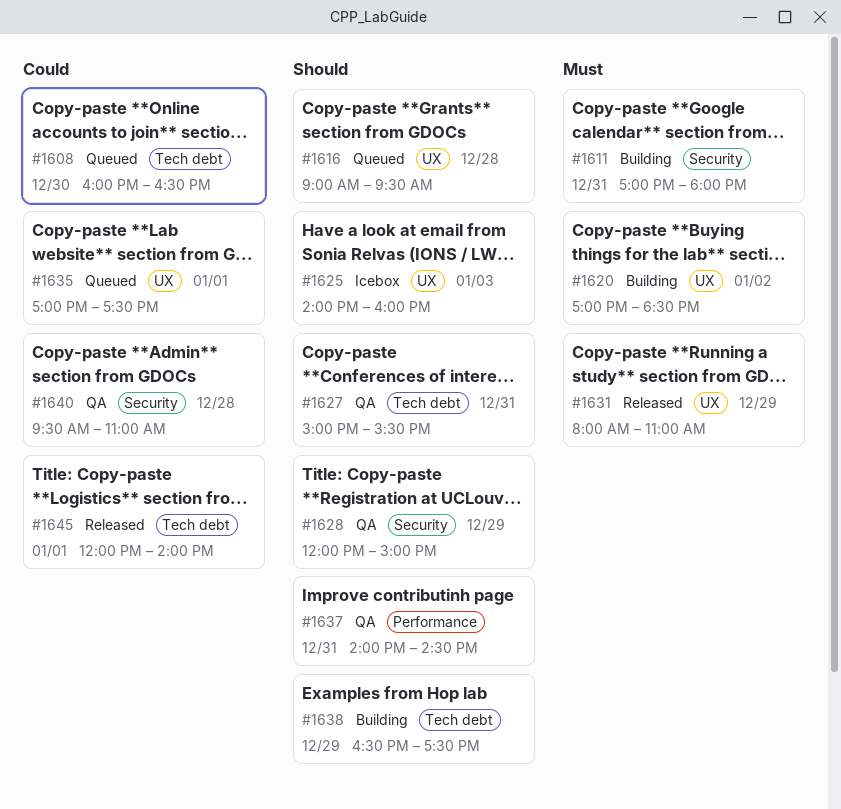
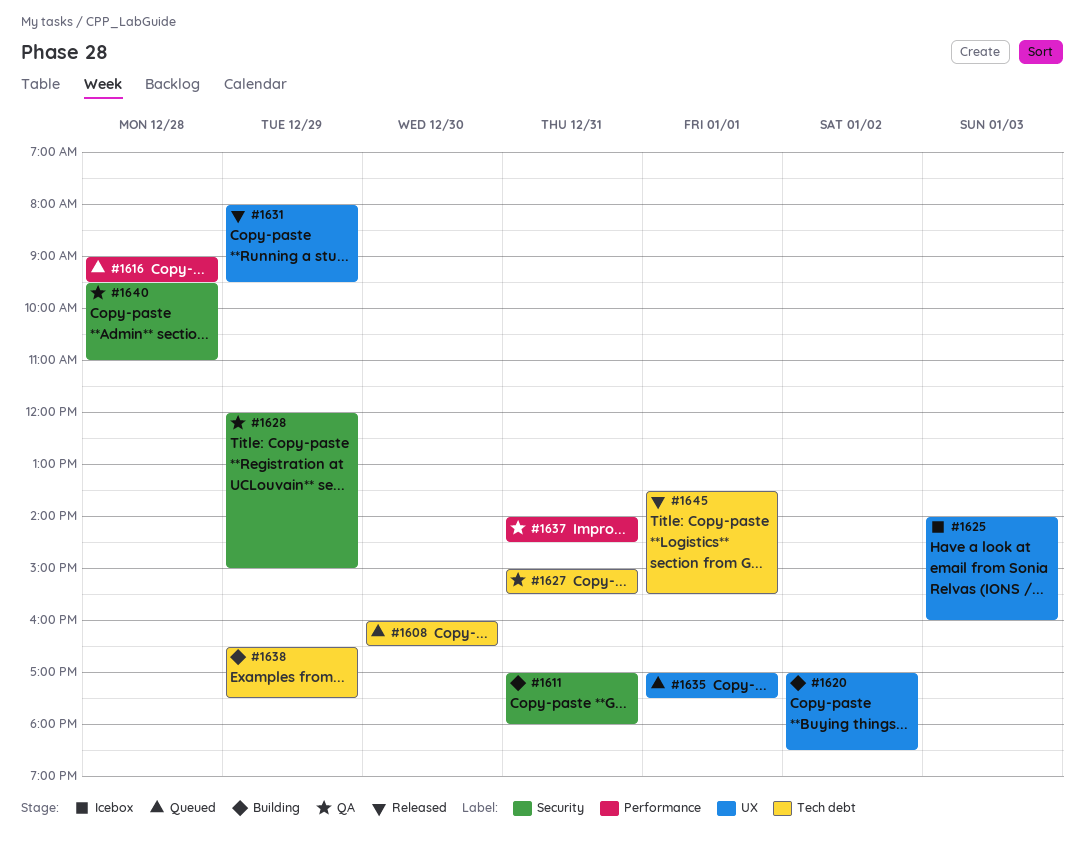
#1616, label: UX -> Performance
#1631, ends: 11:00 -> 09:30
#1645, begins: 12:00 -> 13:30
#1645, ends: 14:00 -> 15:30

